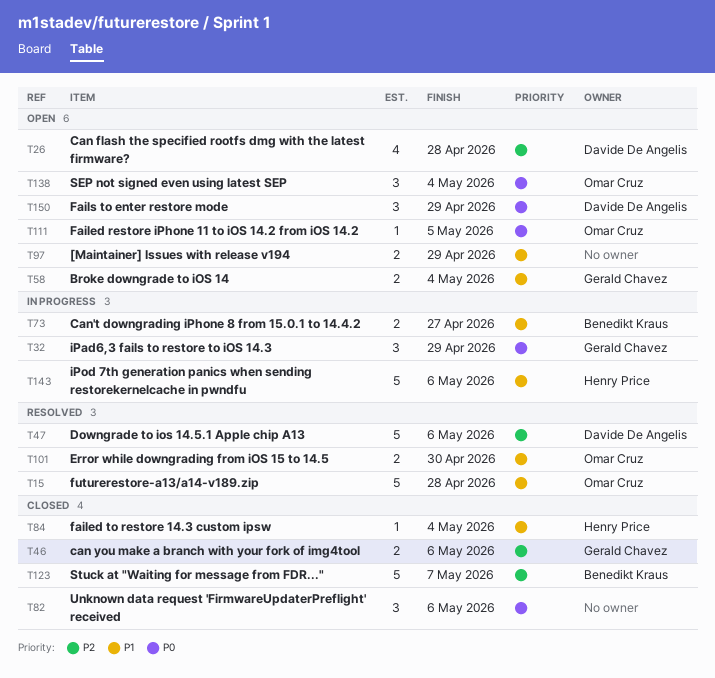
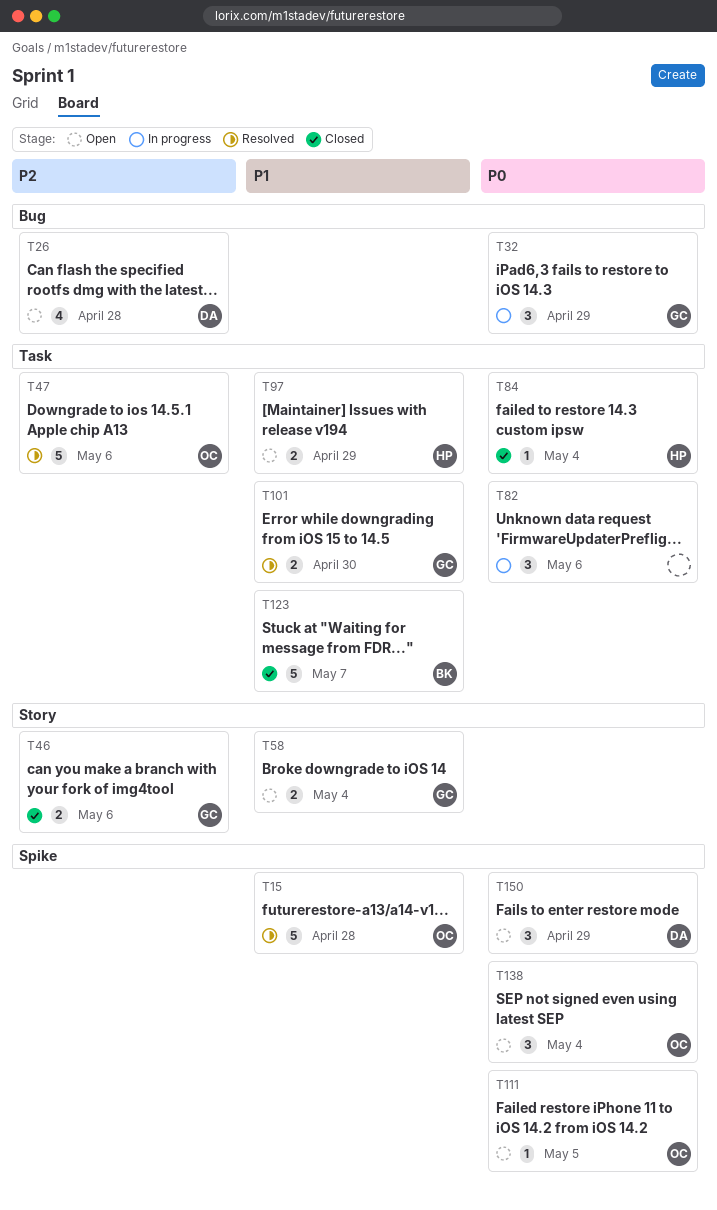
T47, owner: Davide De Angelis -> Omar Cruz
T73: present -> none
T82, status: Closed -> In progress
T84, priority: P1 -> P0
T97, owner: none -> Henry Price
T101, owner: Omar Cruz -> Gerald Chavez
T123, priority: P2 -> P1
T143: present -> none

